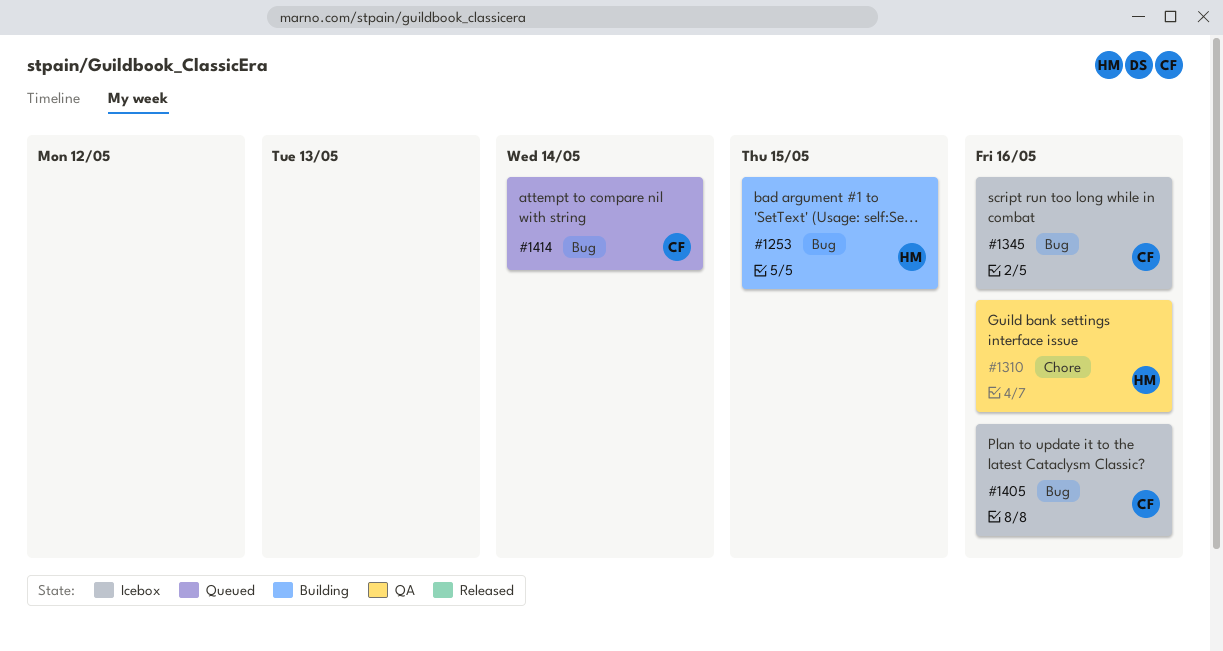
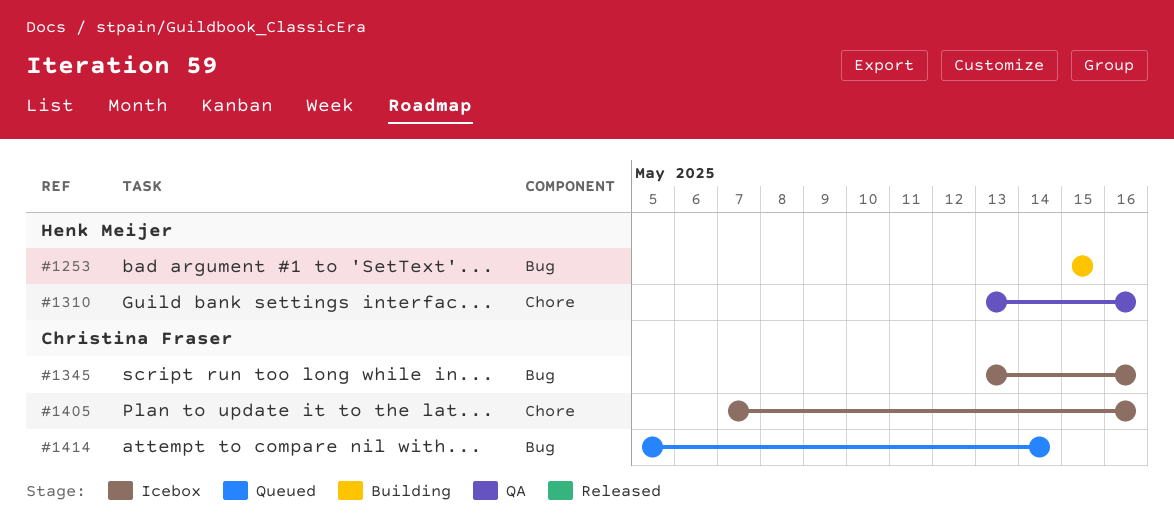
#1405, label: Bug -> Chore

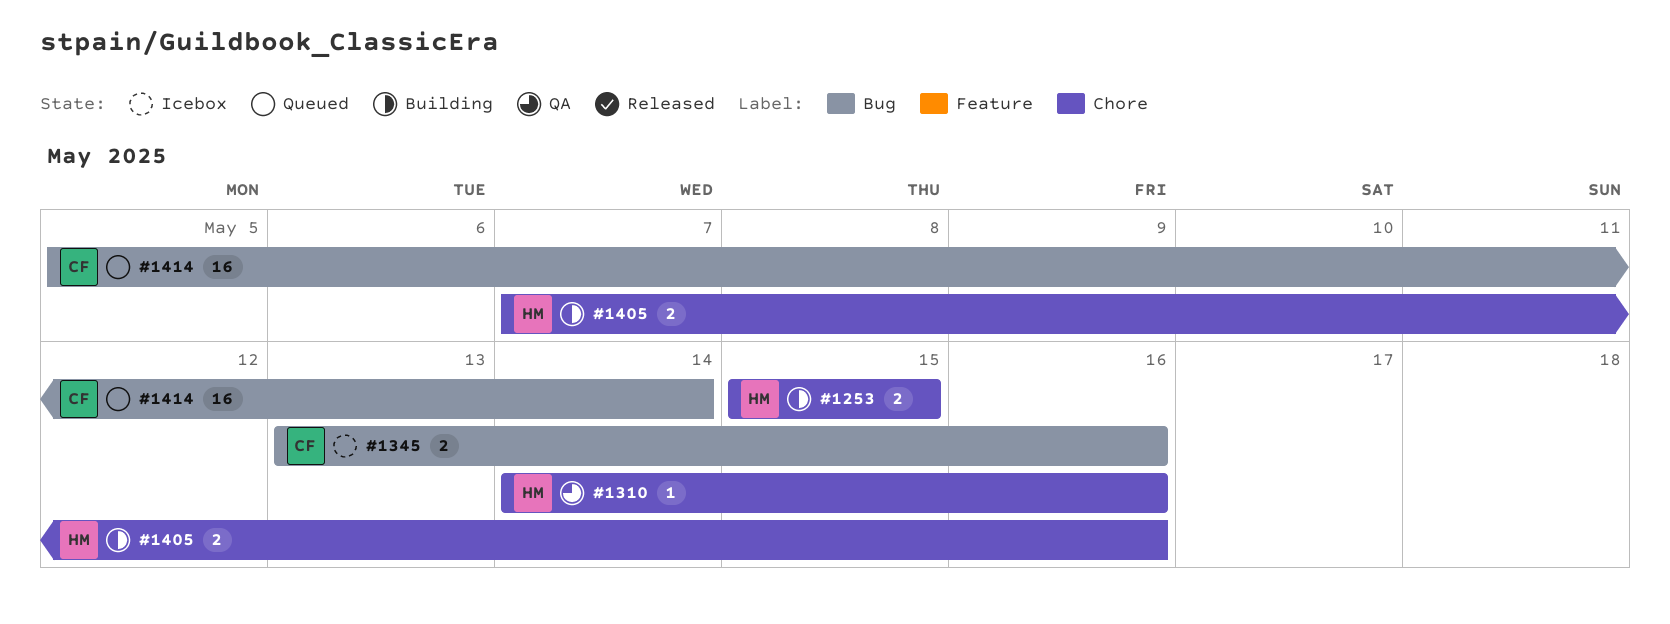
#1253, label: Bug -> Chore
#1310, start: May 13 -> May 14
#1405, status: Icebox -> Building
#1405, owner: Christina Fraser -> Henk Meijer

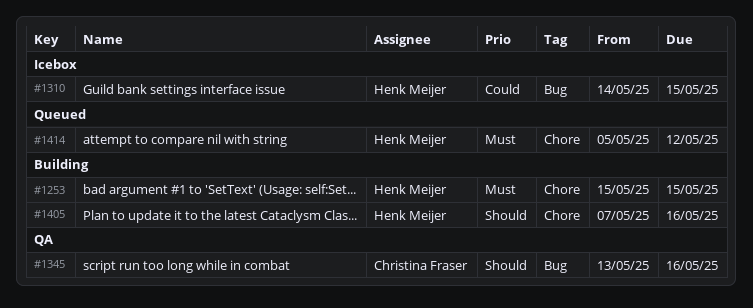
#1310, status: QA -> Icebox
#1310, label: Chore -> Bug
#1310, due: May 16 -> May 15
#1345, status: Icebox -> QA
#1414, owner: Christina Fraser -> Henk Meijer
#1414, label: Bug -> Chore
#1414, due: May 14 -> May 12

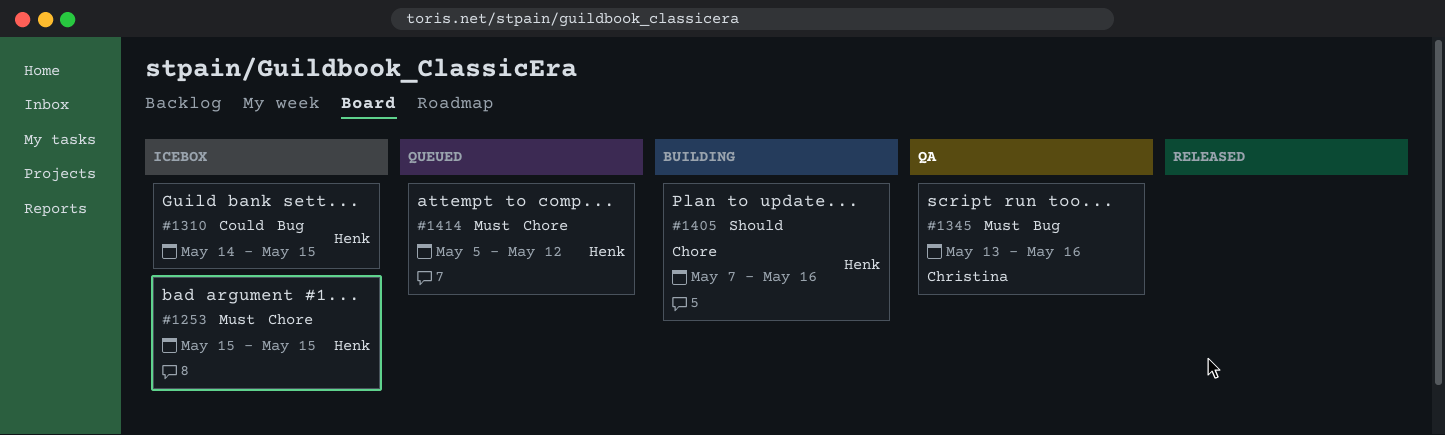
#1253, status: Building -> Icebox
#1345, priority: Should -> Must

